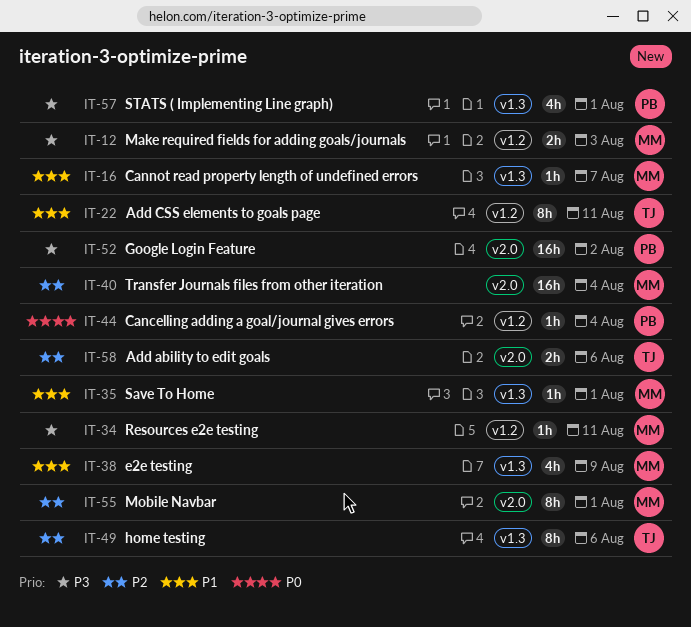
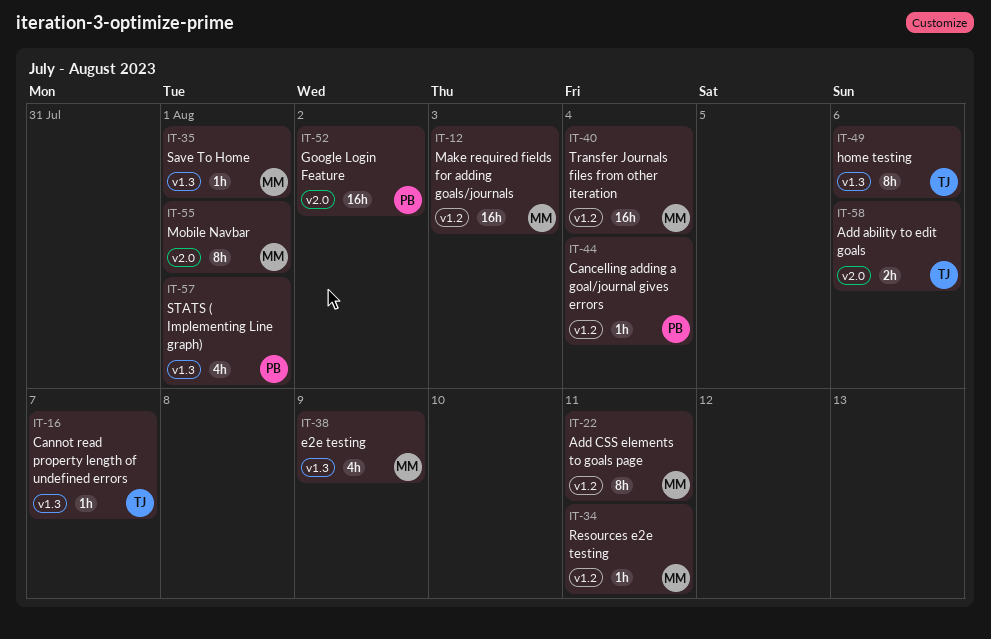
IT-12, estimate: 2h -> 16h
IT-16, owner: MM -> TJ
IT-22, owner: TJ -> MM
IT-40, label: v2.0 -> v1.2

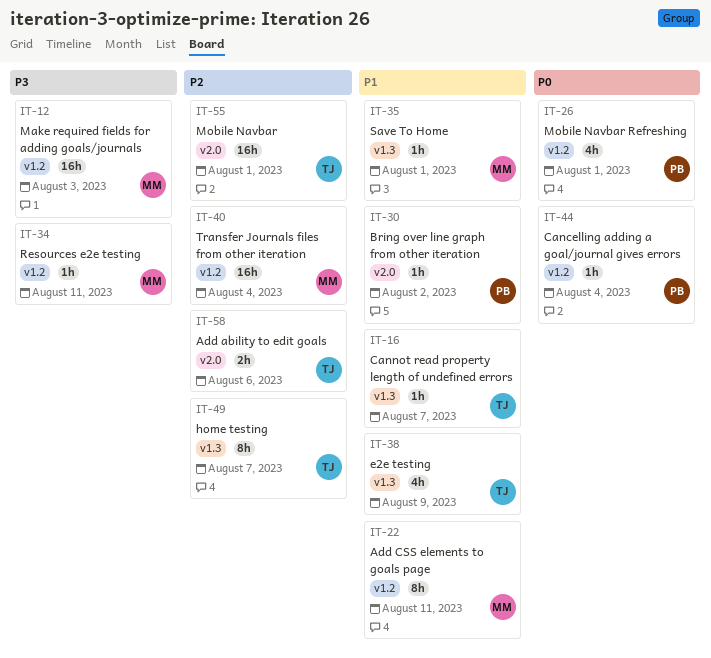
IT-26: none -> present
IT-30: none -> present
IT-38, owner: MM -> TJ
IT-49, due: Aug 6 -> Aug 7
IT-52: present -> none
IT-55, owner: MM -> TJ
IT-55, estimate: 8h -> 16h
IT-57: present -> none

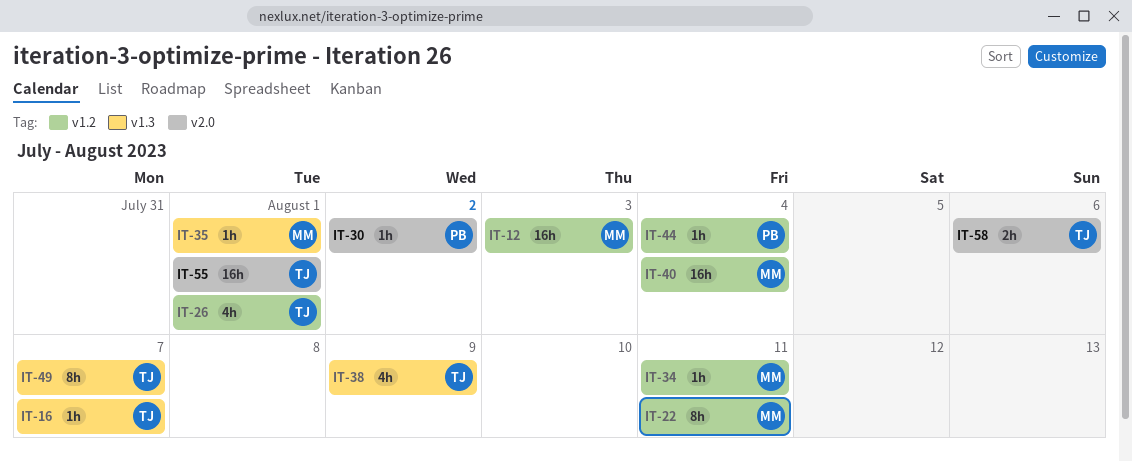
IT-26, owner: PB -> TJ

